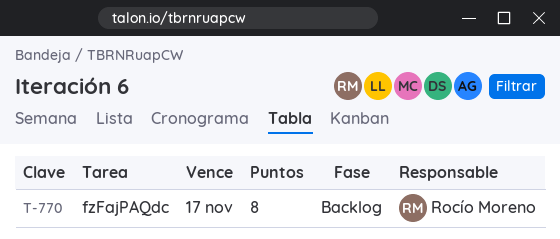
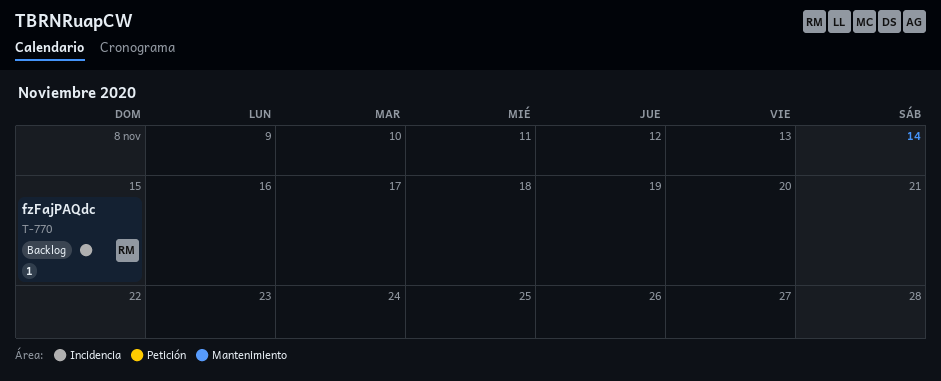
T-770, estimate: 8 -> 1
T-770, due: Nov 17 -> Nov 15

